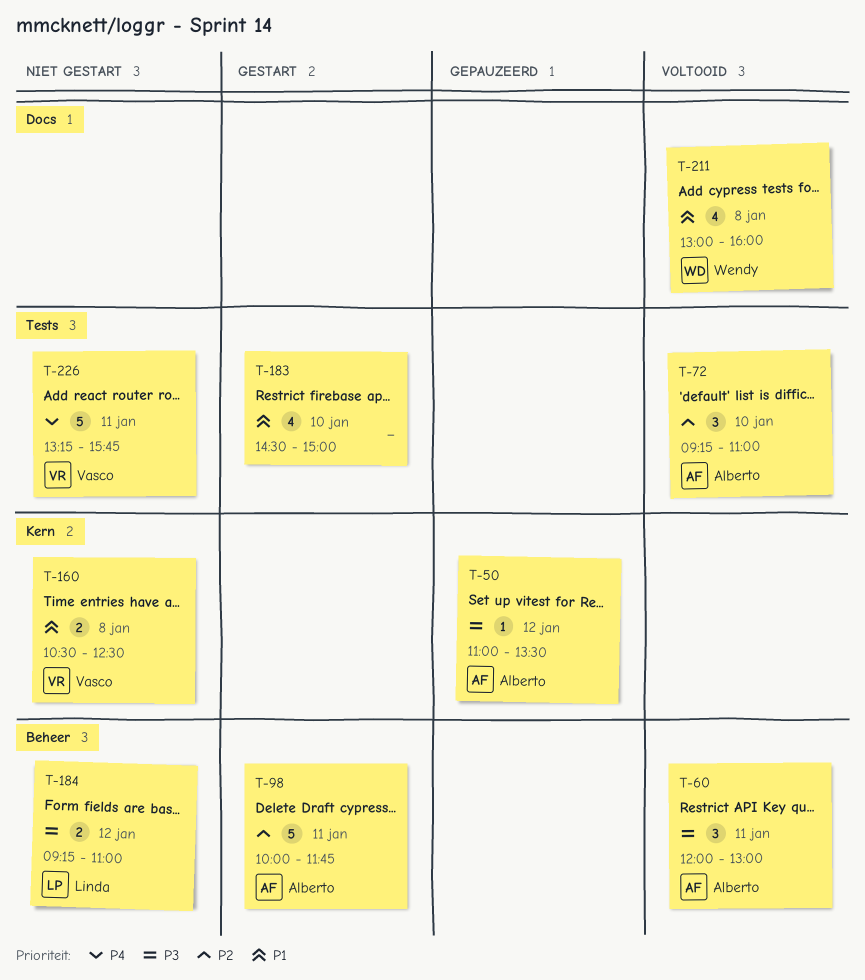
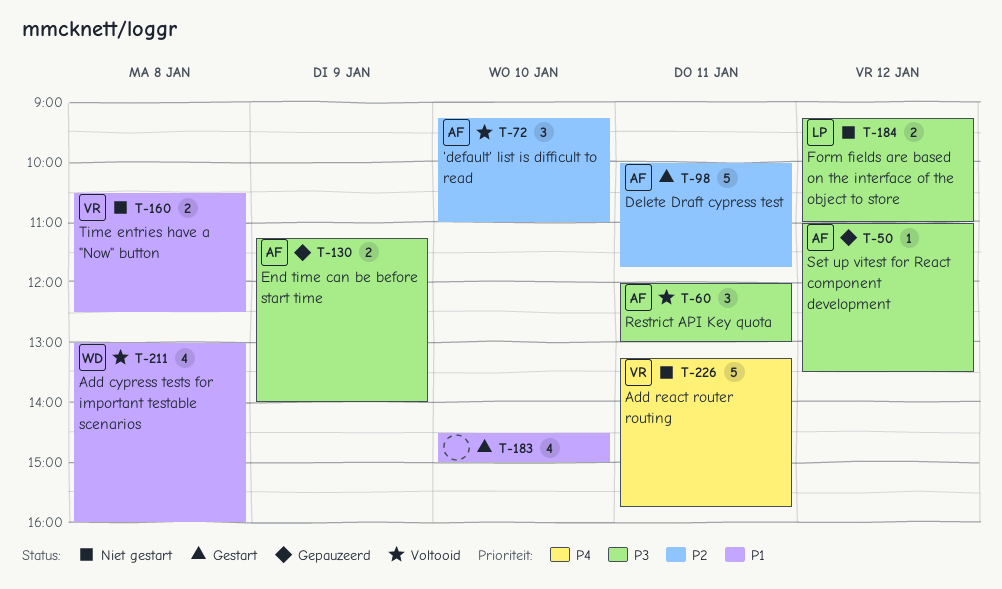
T-130: none -> present

